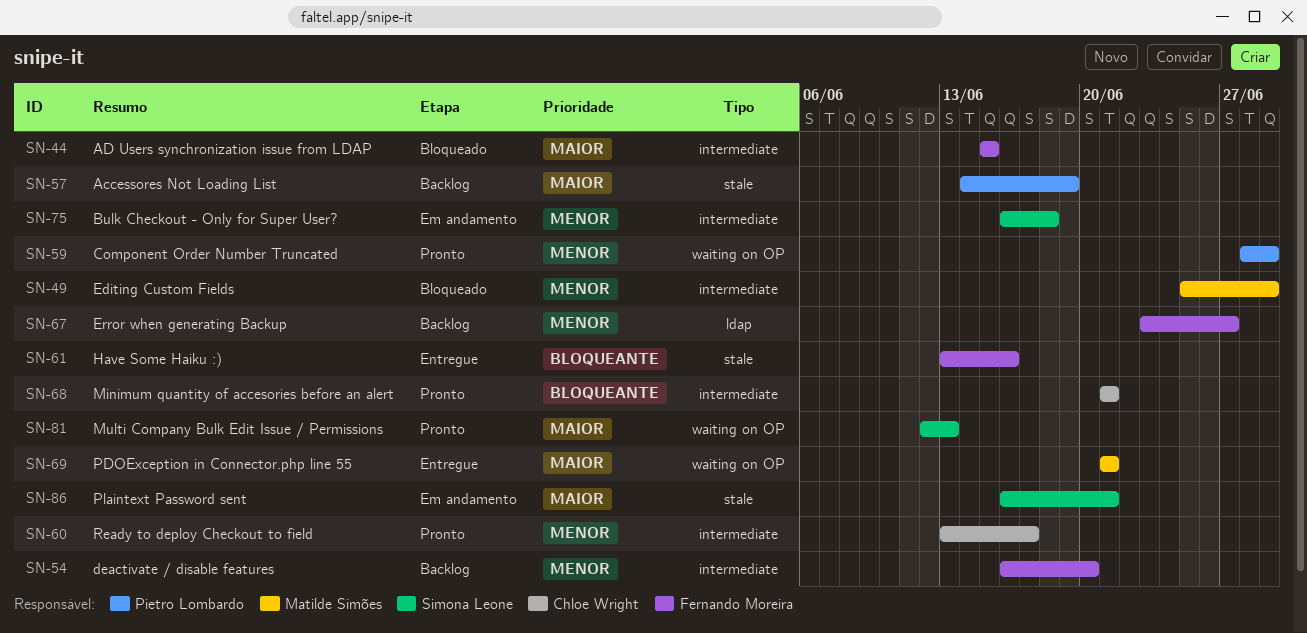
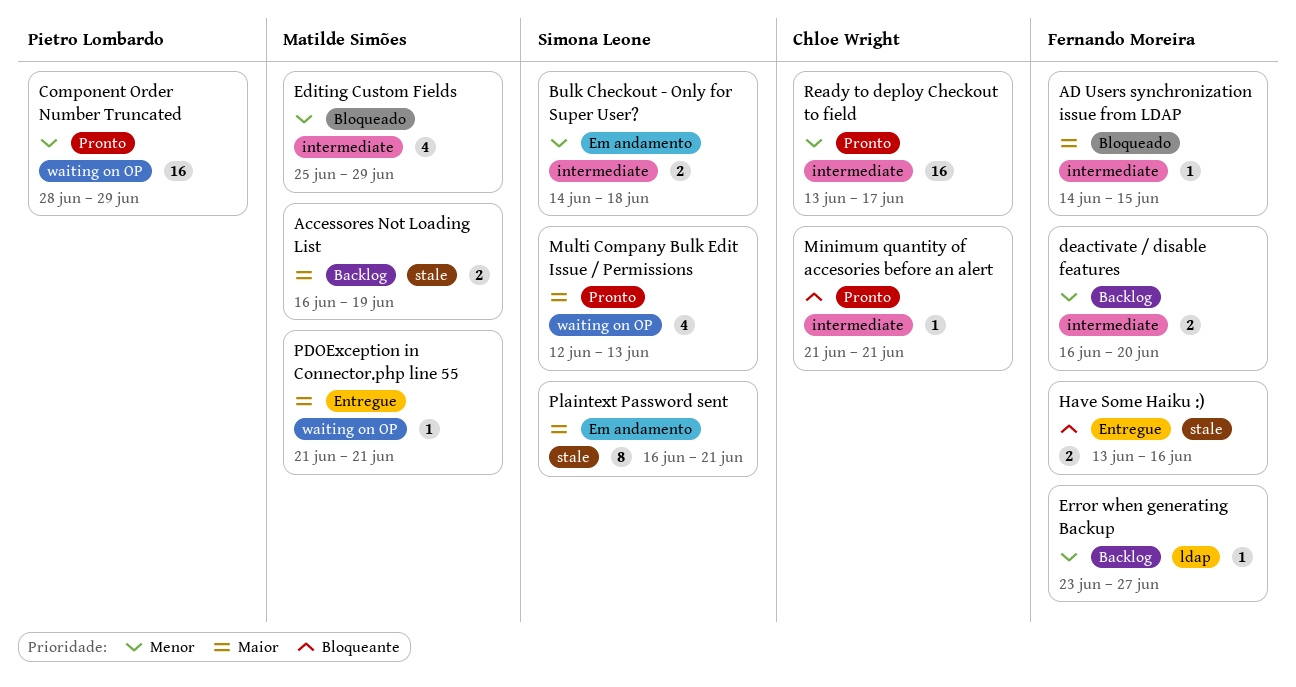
Accessores Not Loading List, owner: Pietro Lombardo -> Matilde Simões
Accessores Not Loading List, start: Jun 14 -> Jun 16
AD Users synchronization issue from LDAP, start: Jun 15 -> Jun 14
Bulk Checkout - Only for Super User?, start: Jun 16 -> Jun 14

